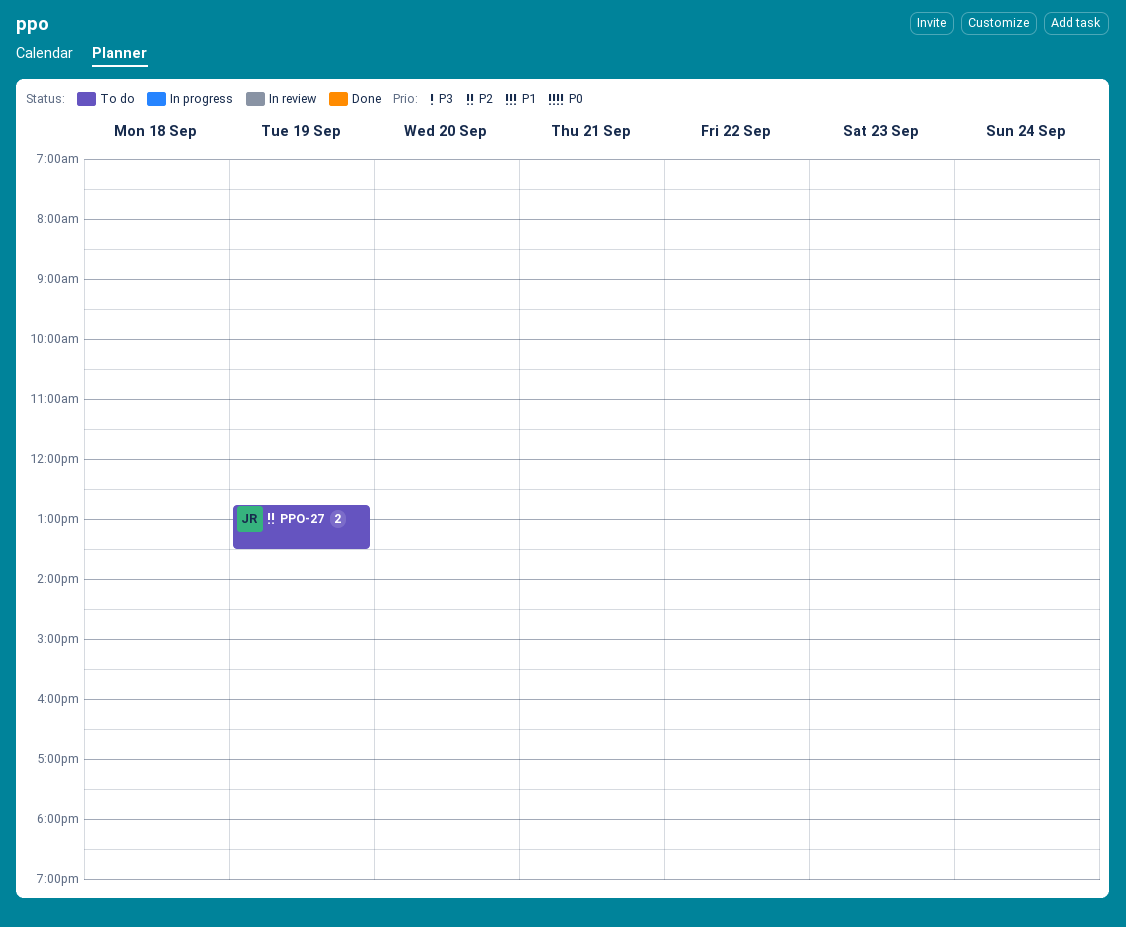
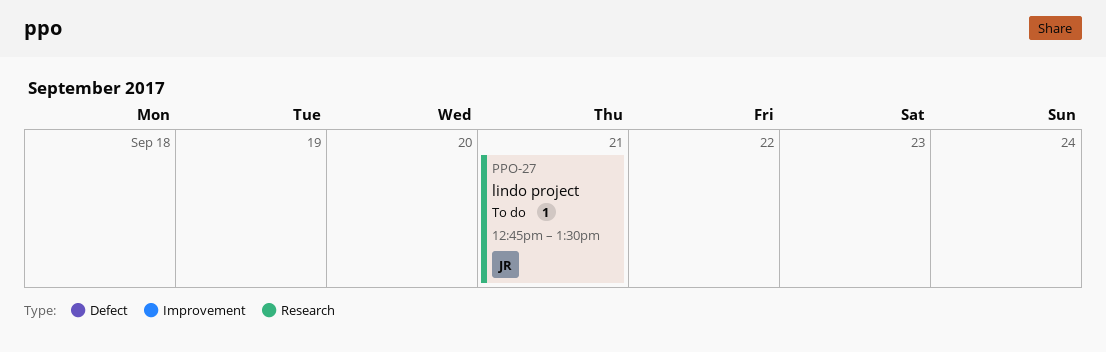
PPO-27, estimate: 2 -> 1
PPO-27, day: Sep 19 -> Sep 21

